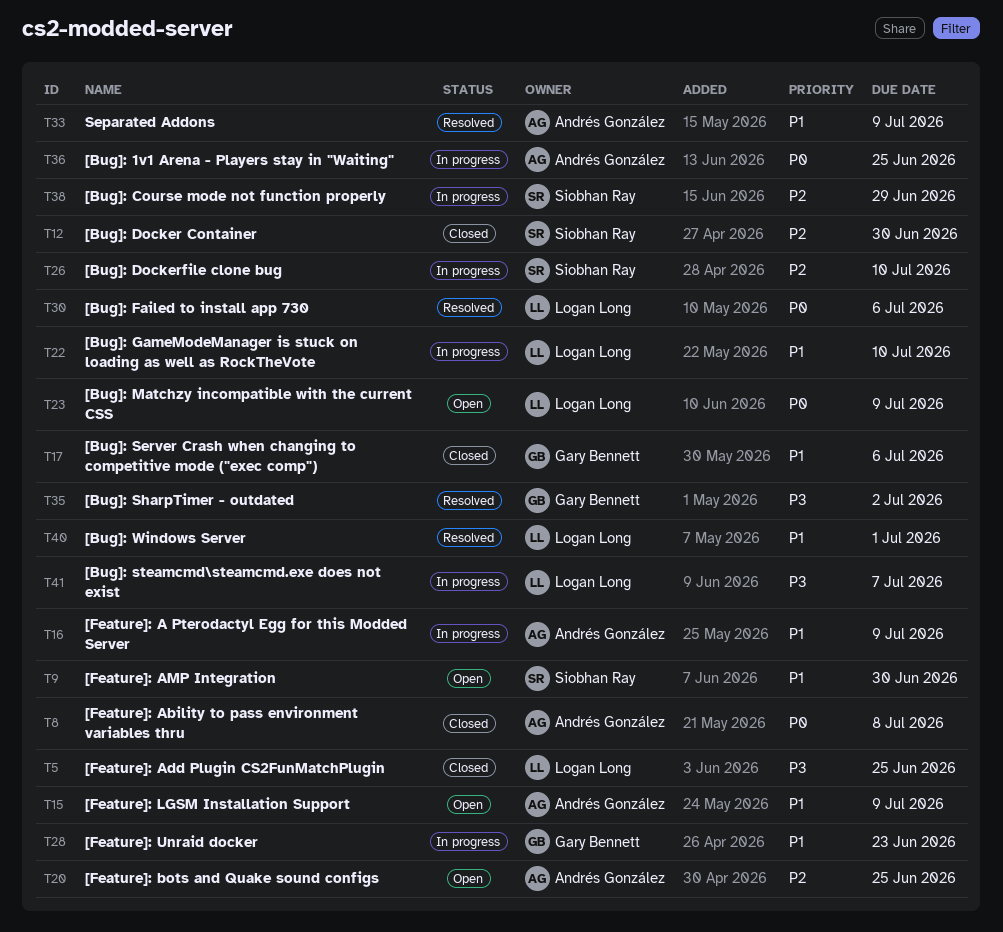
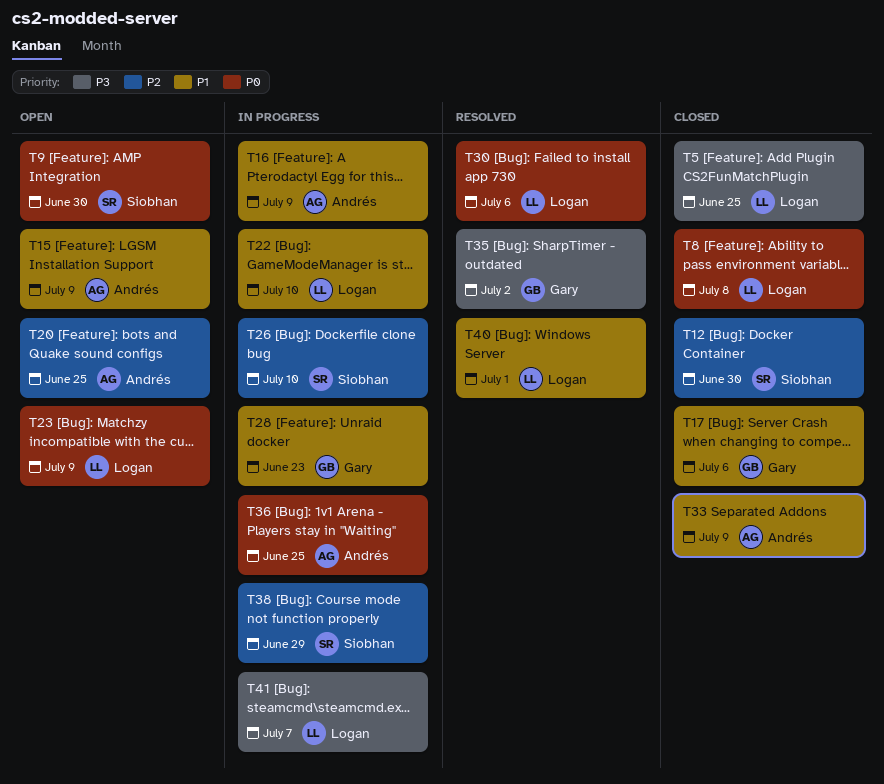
T8, owner: Andrés González -> Logan Long
T9, priority: P1 -> P0
T33, status: Resolved -> Closed

